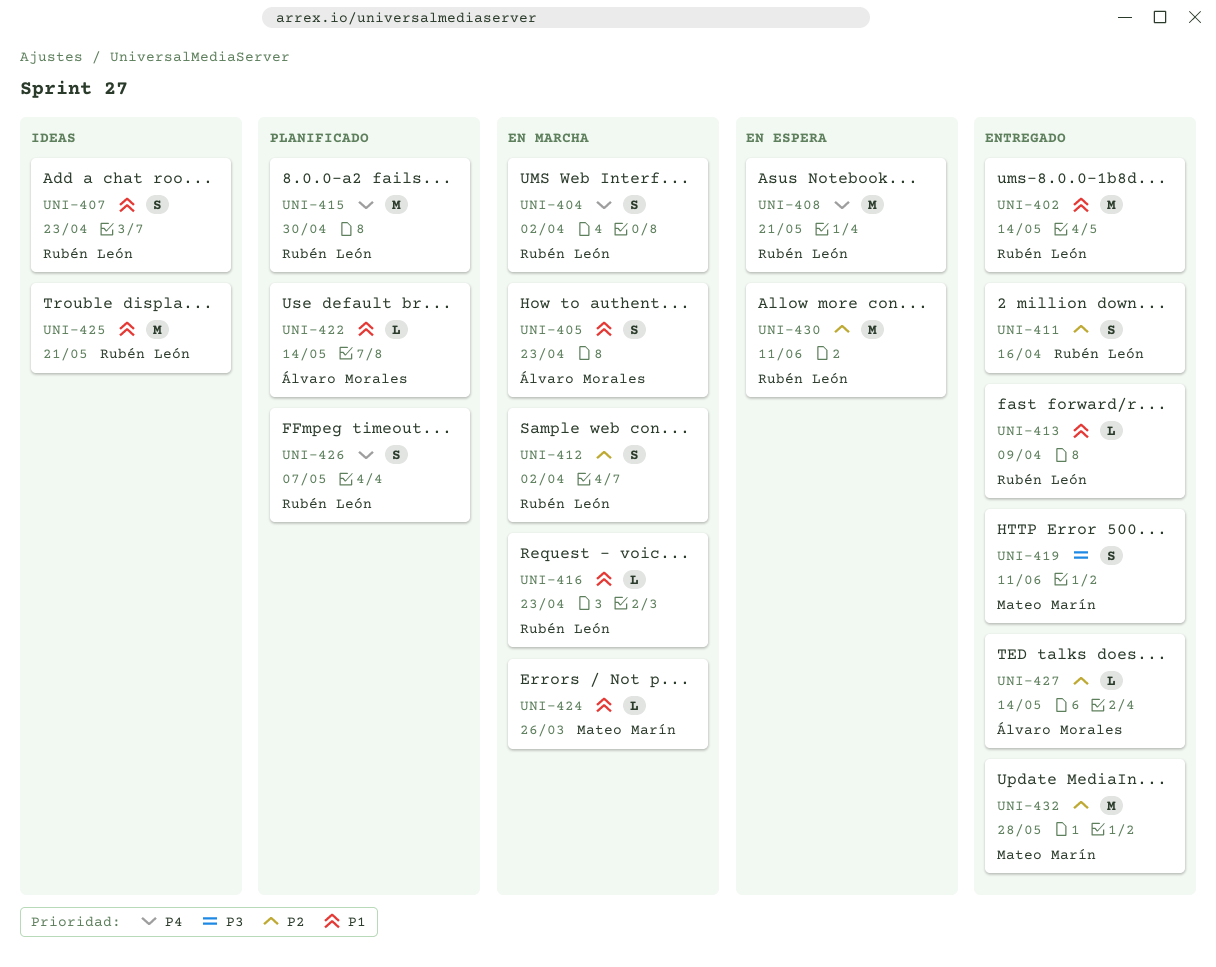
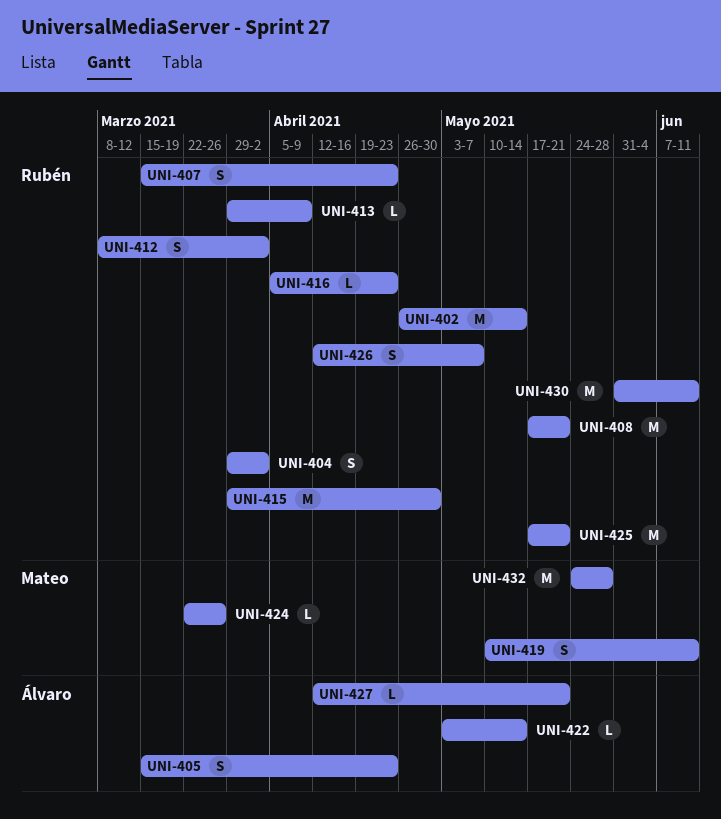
UNI-411: present -> none
UNI-427, due: May 14 -> May 21

